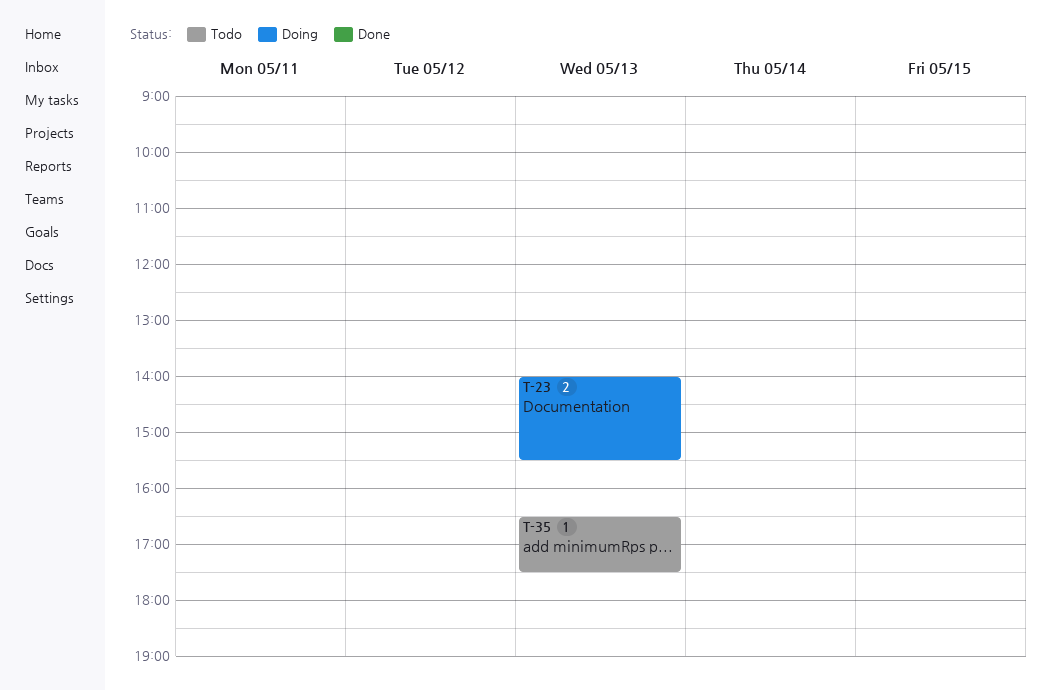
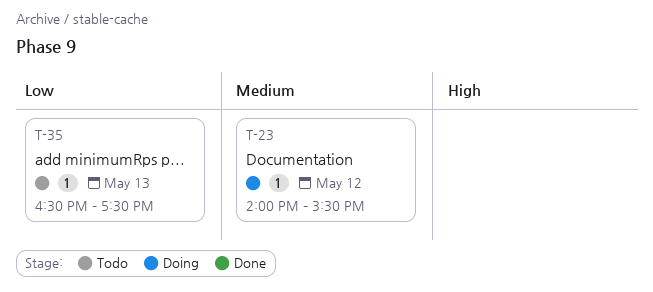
T-23, estimate: 2 -> 1
T-23, day: May 13 -> May 12

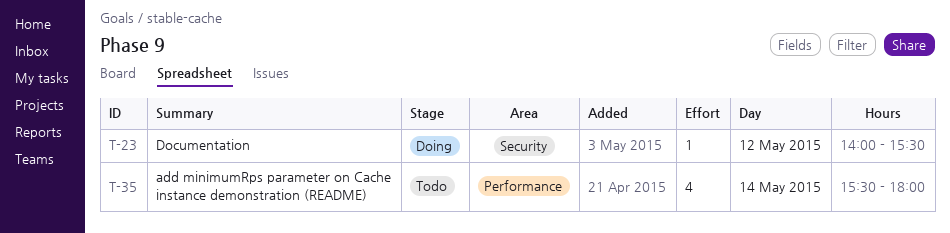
T-35, estimate: 1 -> 4
T-35, day: May 13 -> May 14
T-35, begins: 16:30 -> 15:30
T-35, ends: 17:30 -> 18:00

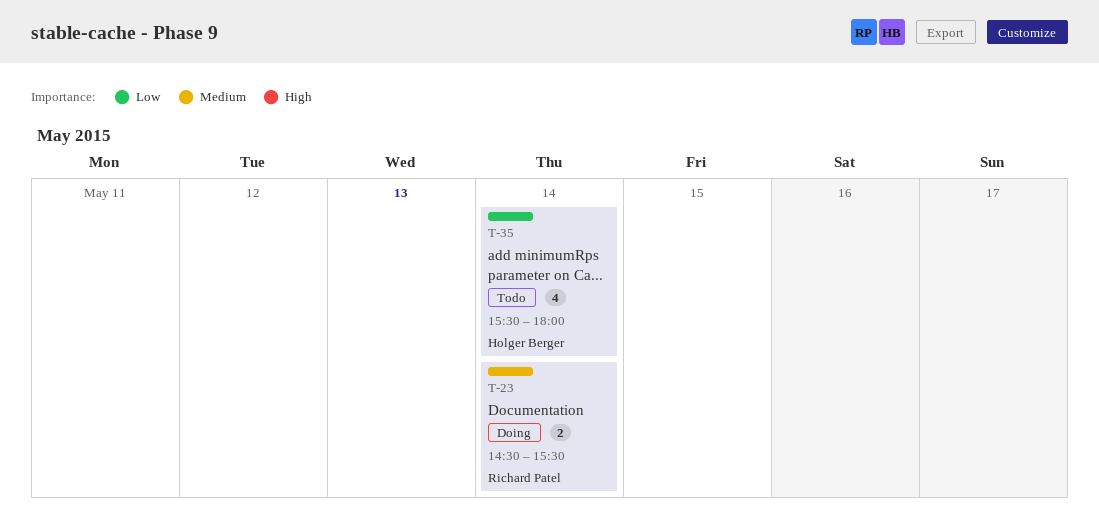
T-23, estimate: 1 -> 2
T-23, day: May 12 -> May 14
T-23, begins: 14:00 -> 14:30

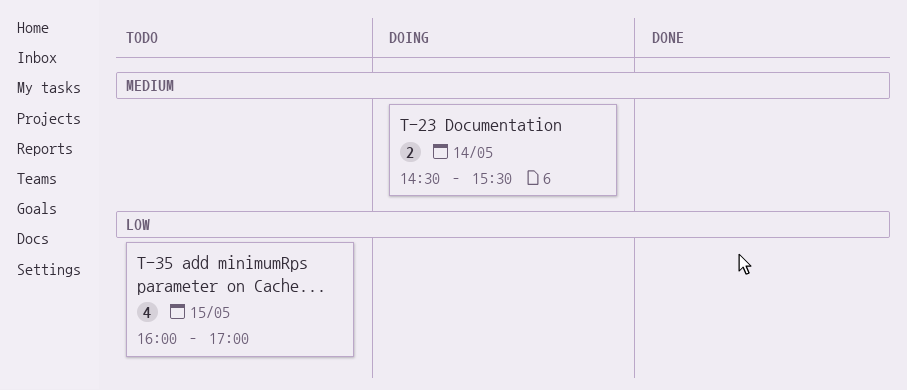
T-35, day: May 14 -> May 15
T-35, begins: 15:30 -> 16:00
T-35, ends: 18:00 -> 17:00

